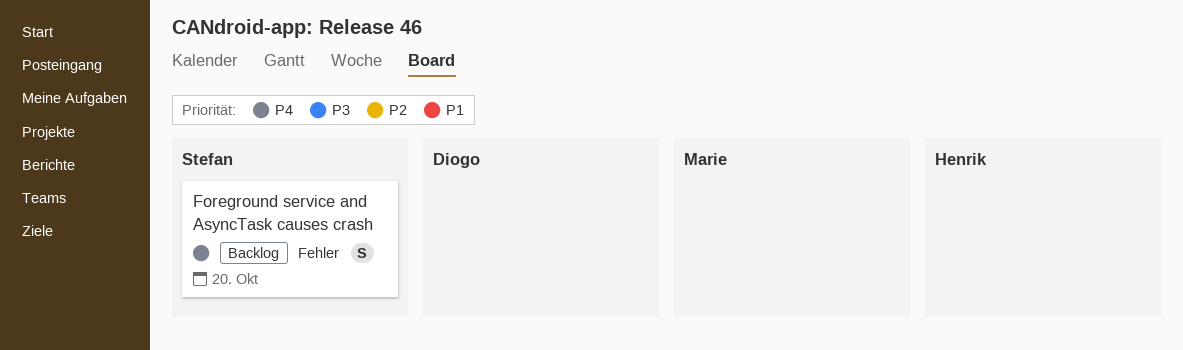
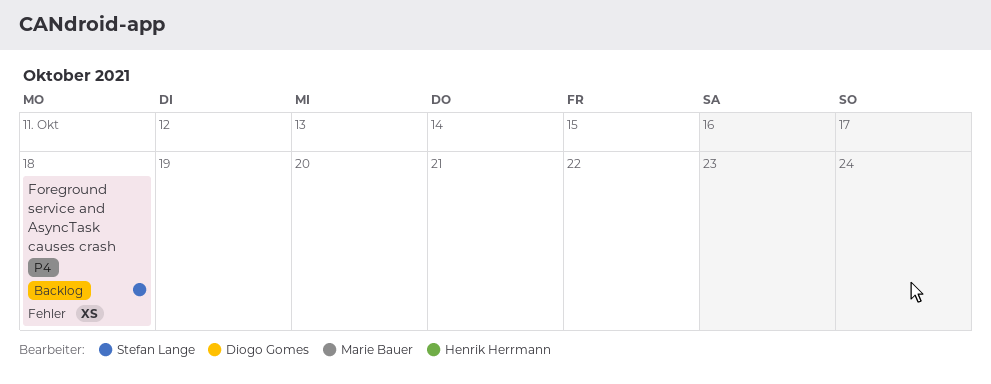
Foreground service and AsyncTask causes crash, estimate: S -> XS
Foreground service and AsyncTask causes crash, due: Oct 20 -> Oct 18

